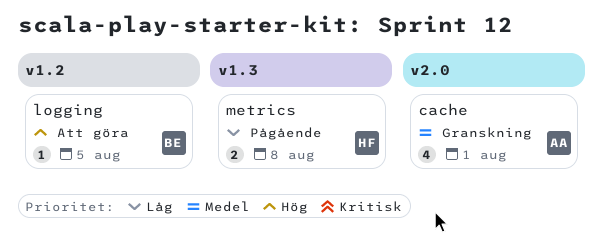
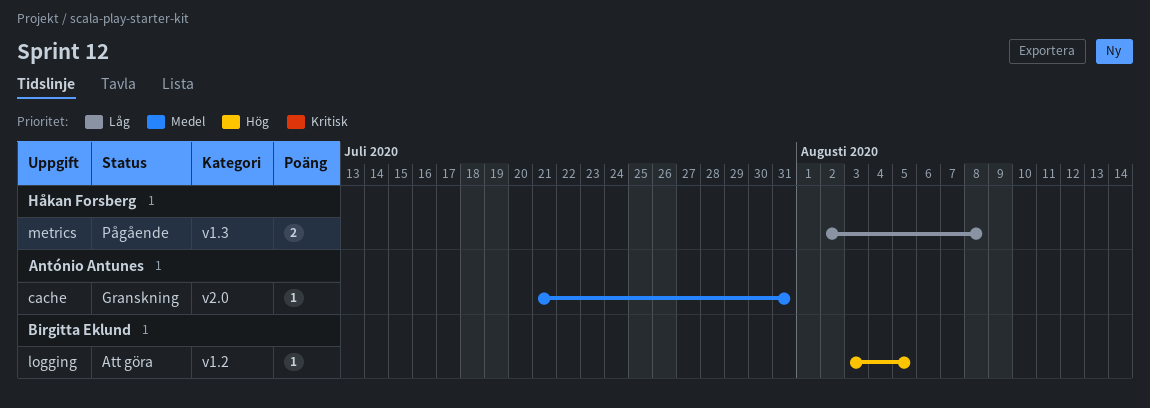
cache, estimate: 4 -> 1
cache, due: Aug 1 -> Jul 31

